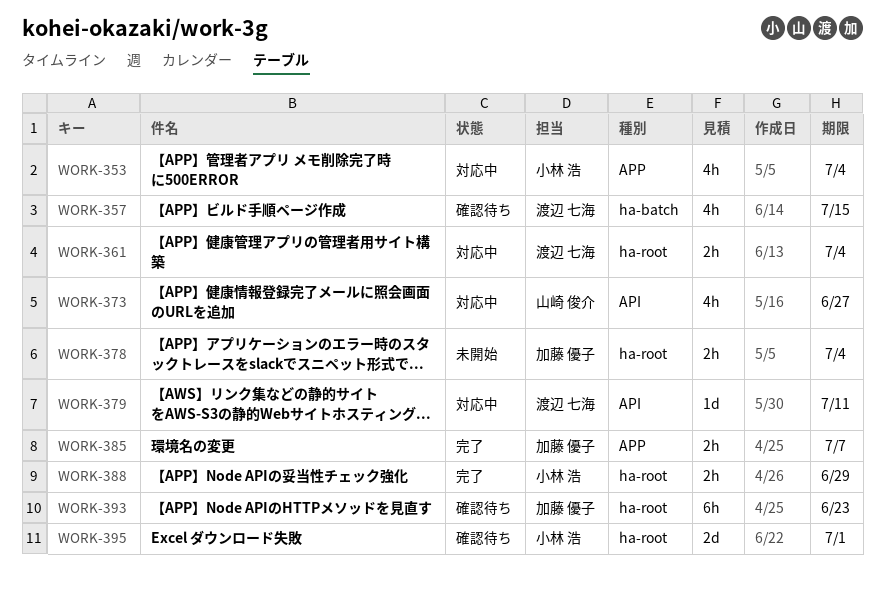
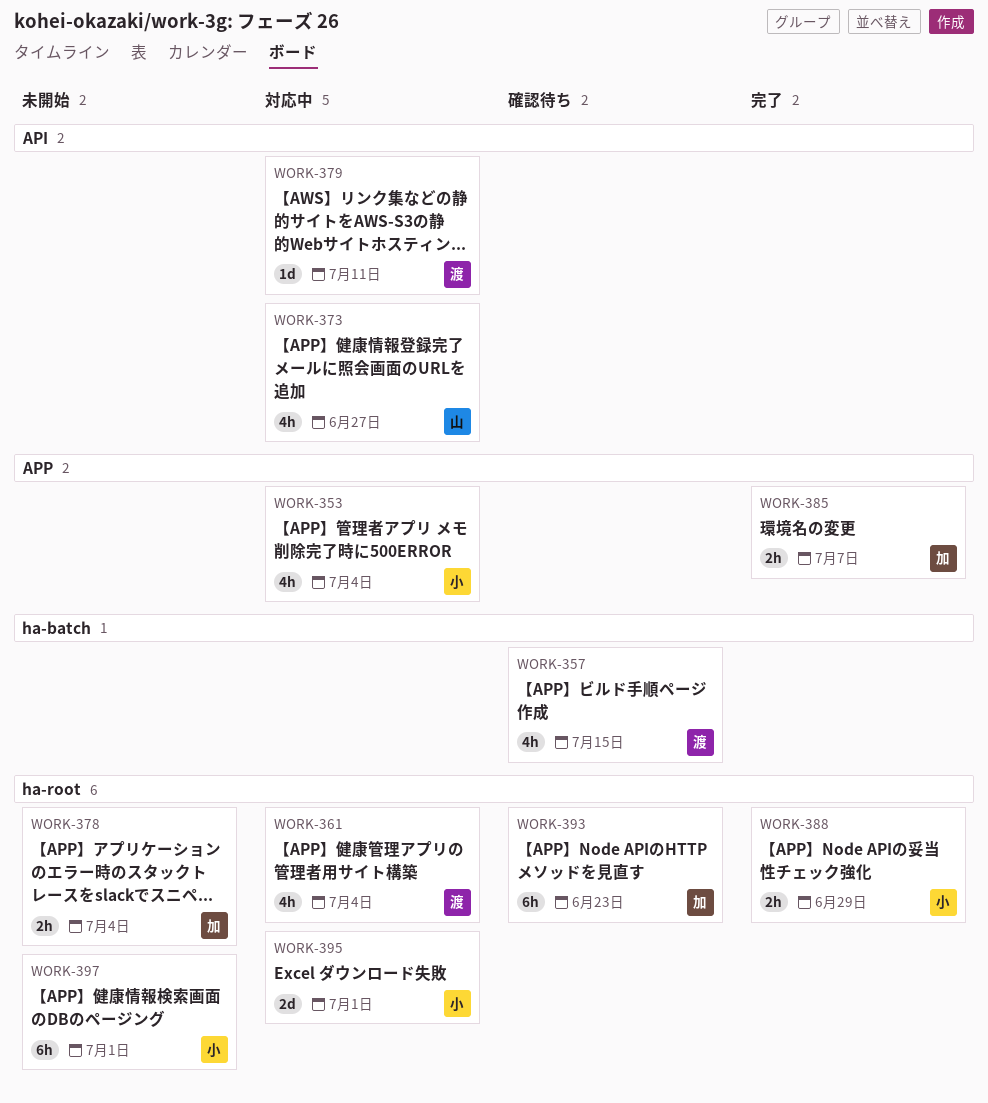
WORK-361, estimate: 2h -> 4h
WORK-395, status: 確認待ち -> 対応中
WORK-397: none -> present

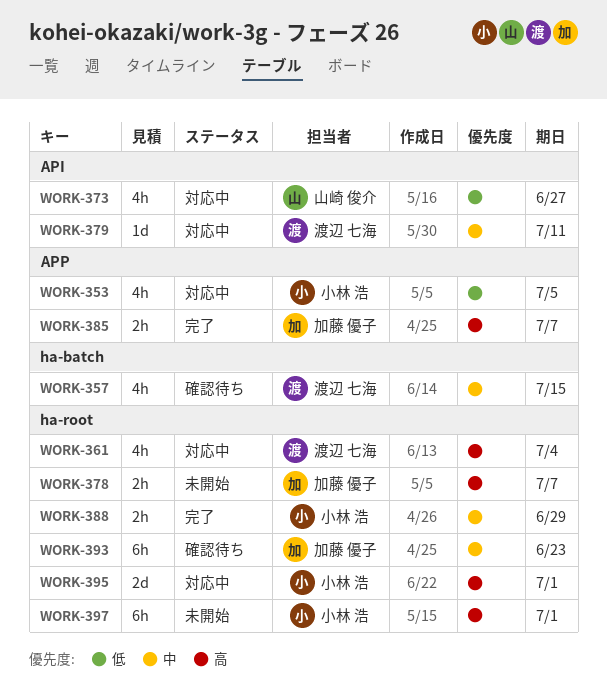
WORK-353, due: Jul 4 -> Jul 5
WORK-378, due: Jul 4 -> Jul 7

